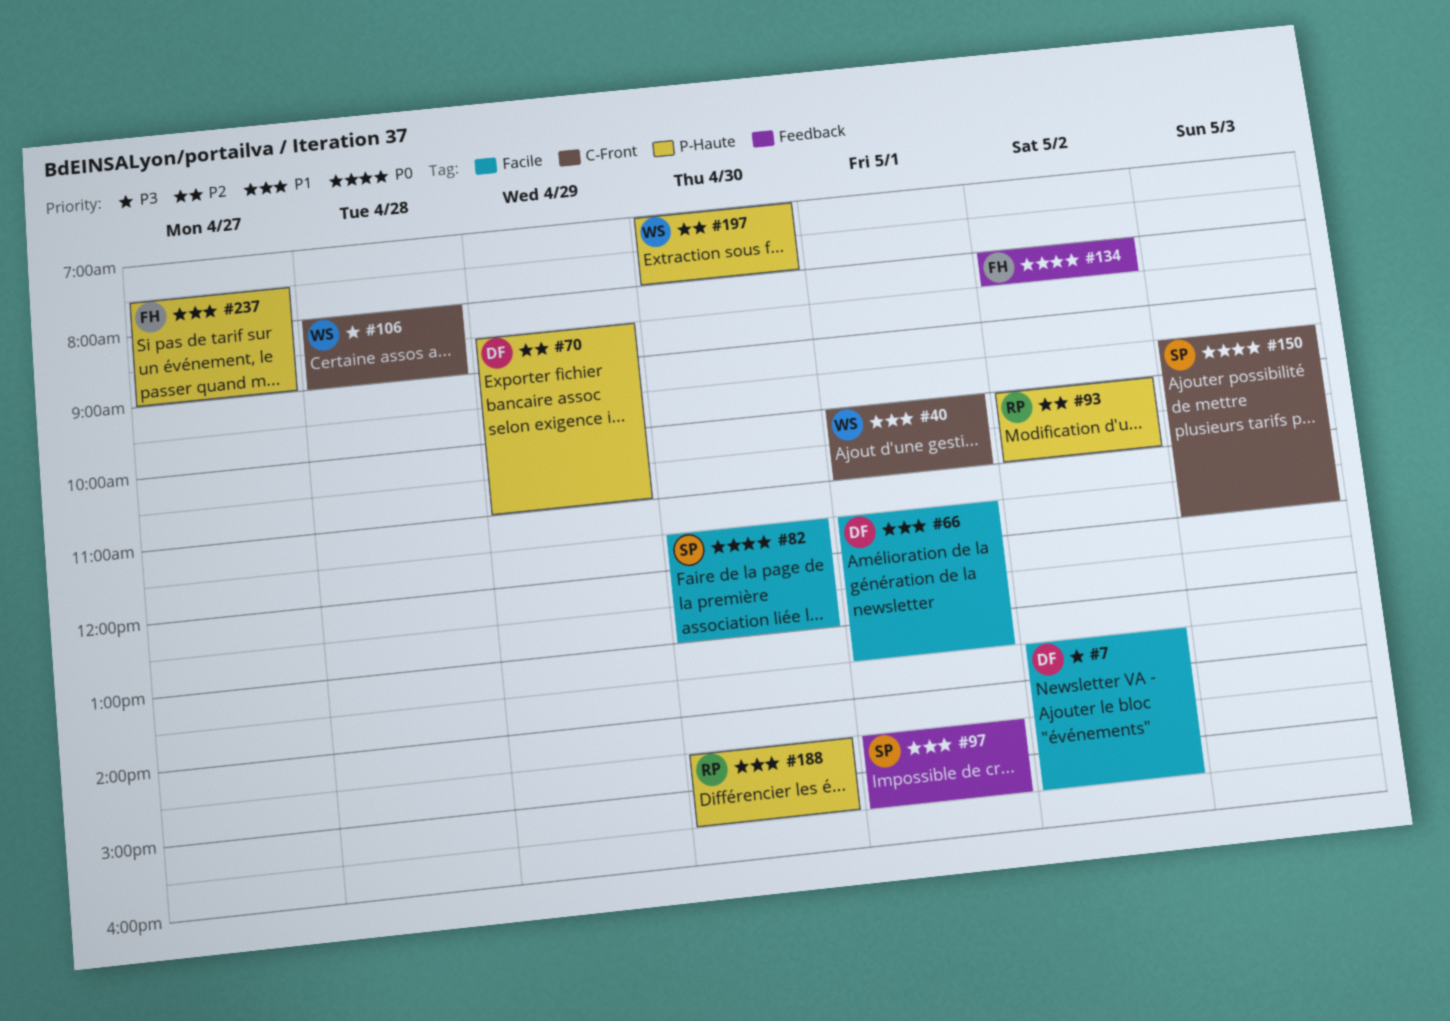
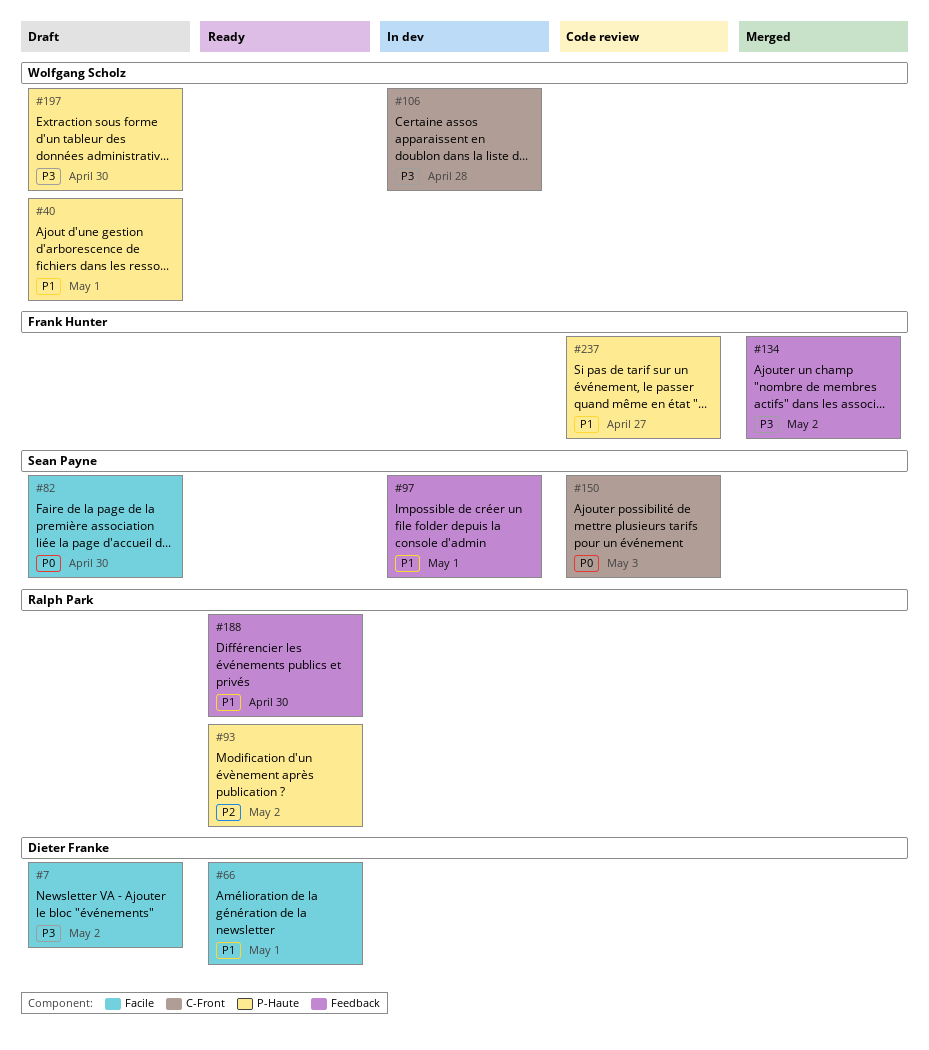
#40, label: C-Front -> P-Haute
#70: present -> none
#134, priority: P0 -> P3
#188, label: P-Haute -> Feedback
#197, priority: P2 -> P3

